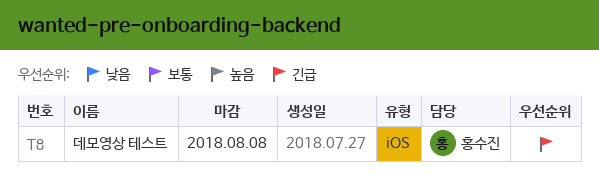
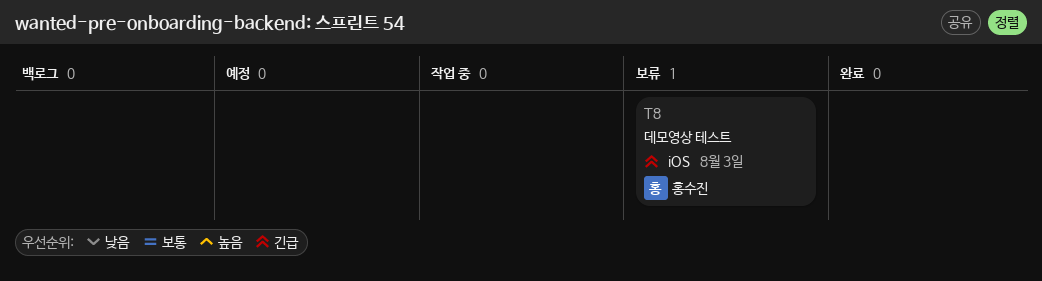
T8, due: Aug 8 -> Aug 3

